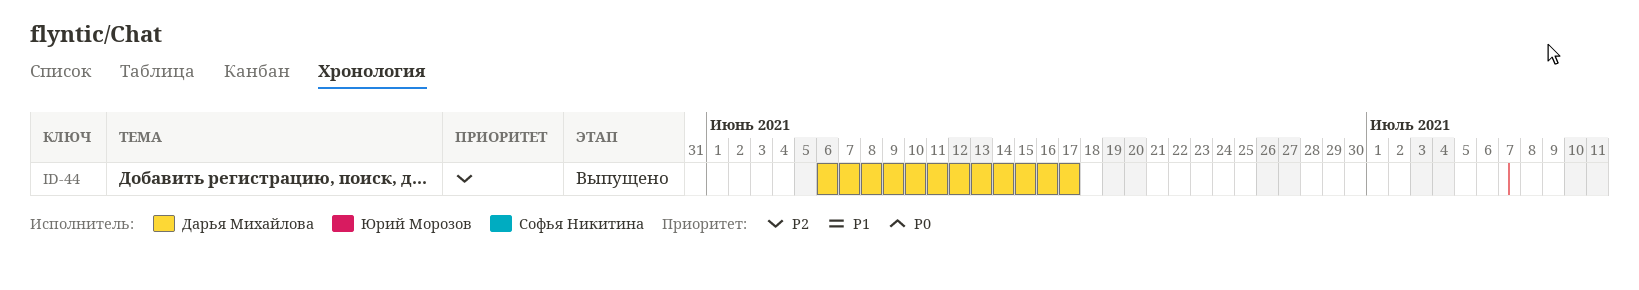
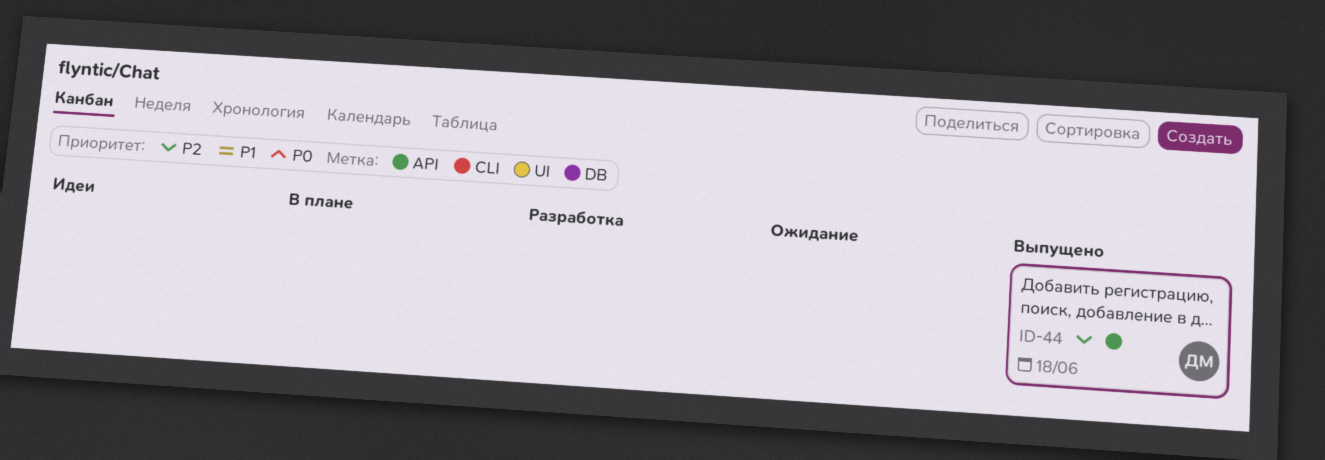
ID-44, due: Jun 17 -> Jun 18

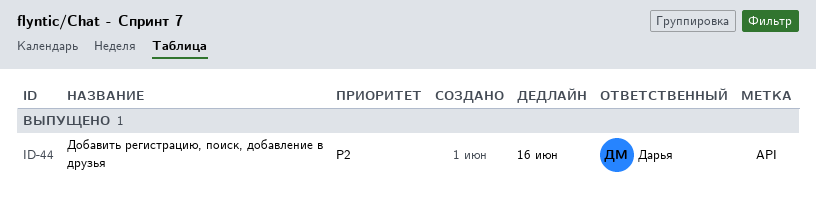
ID-44, due: Jun 18 -> Jun 16

